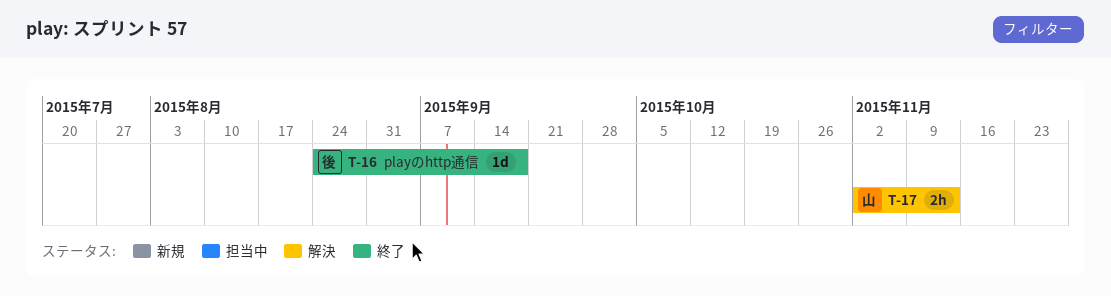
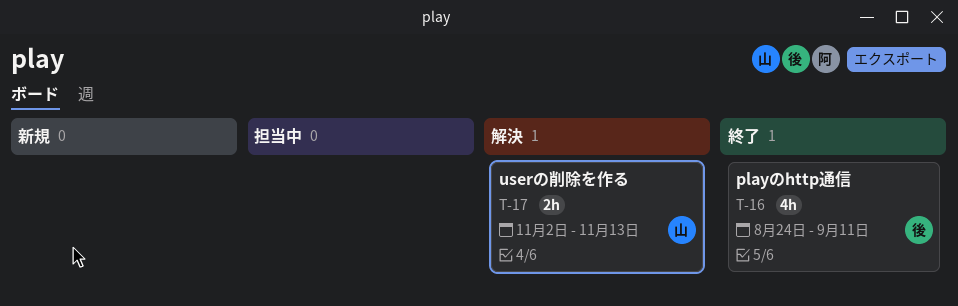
T-16, estimate: 1d -> 4h
T-16, due: Sep 18 -> Sep 11

